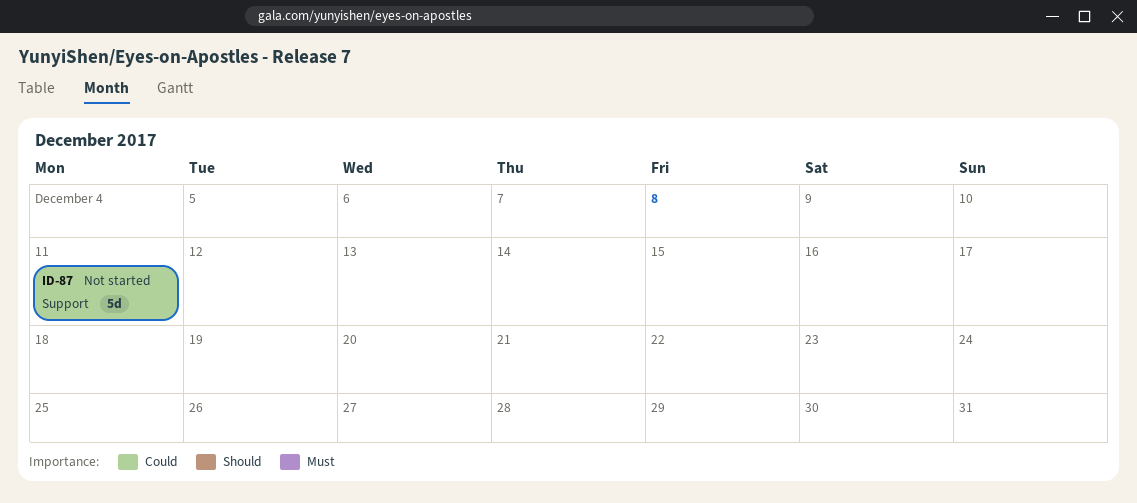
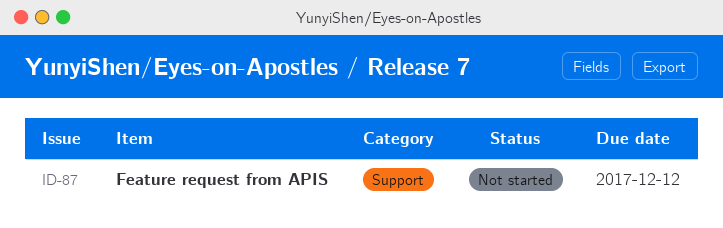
ID-87, due: Dec 11 -> Dec 12

